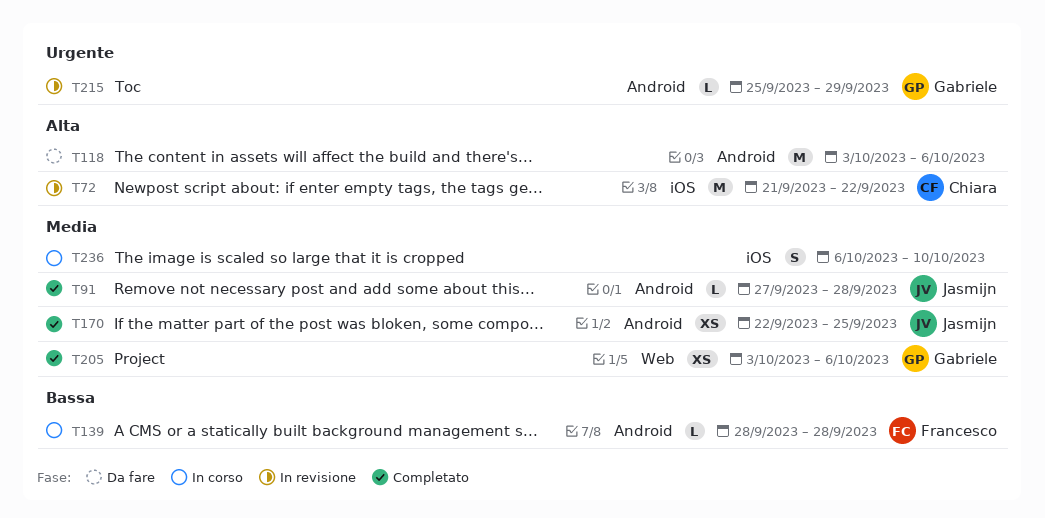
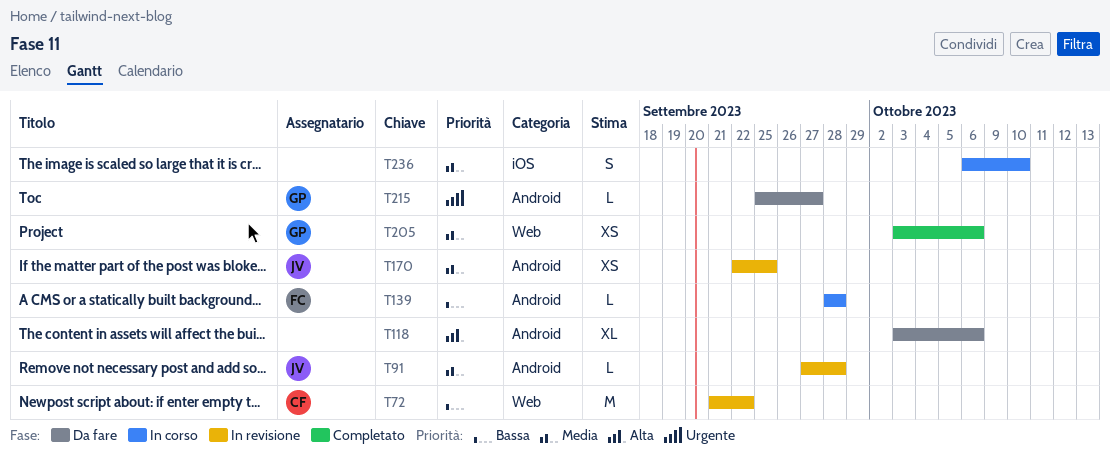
T72, priority: Alta -> Bassa
T72, label: iOS -> Web
T91, status: Completato -> In revisione
T118, estimate: M -> XL
T170, status: Completato -> In revisione
T215, status: In revisione -> Da fare
T215, due: Sep 29 -> Sep 27

